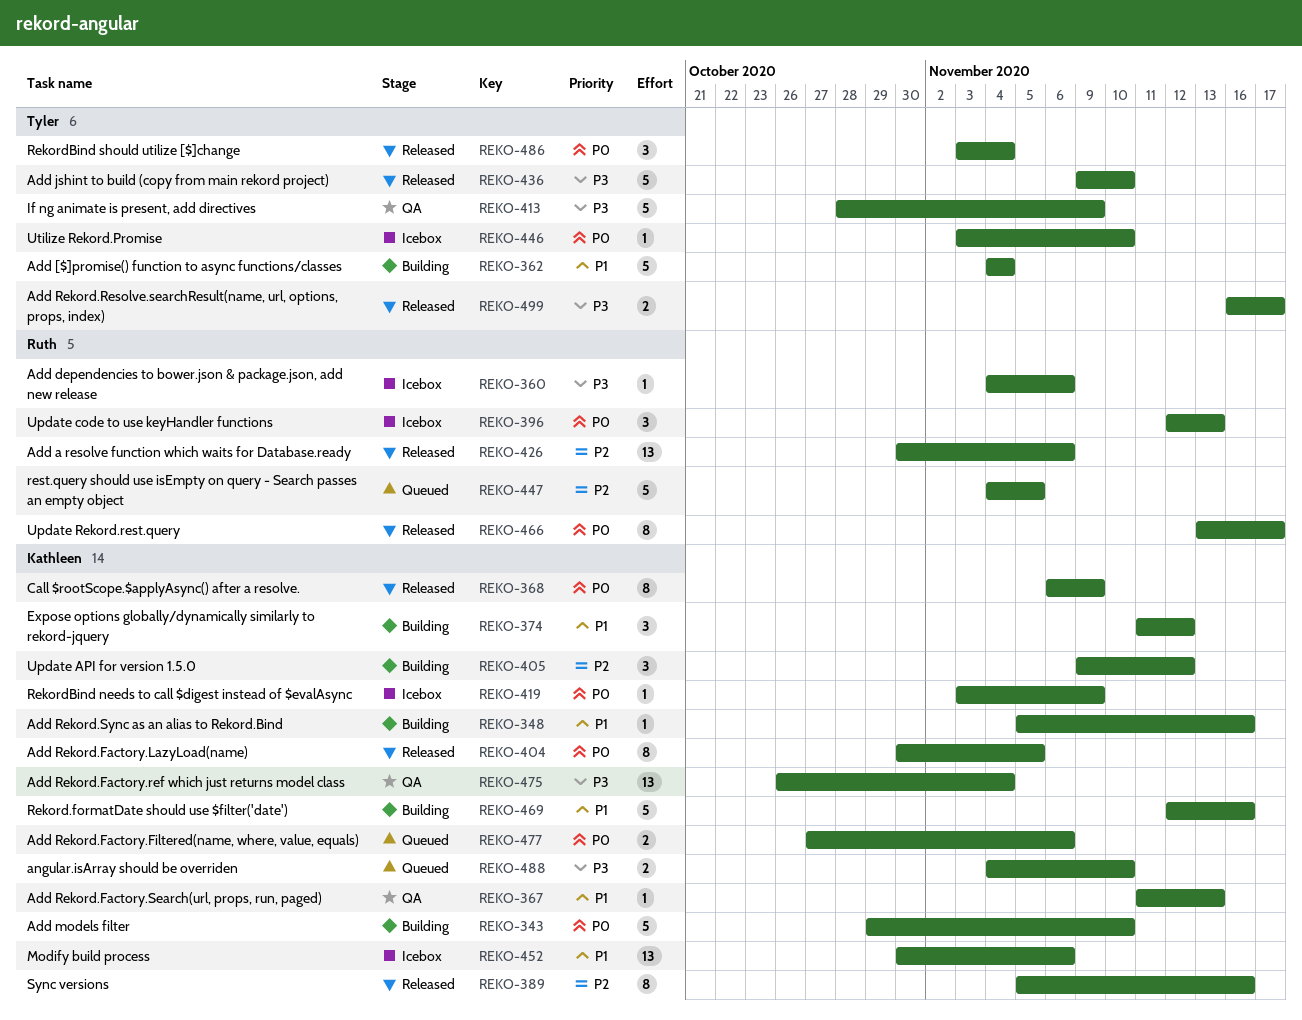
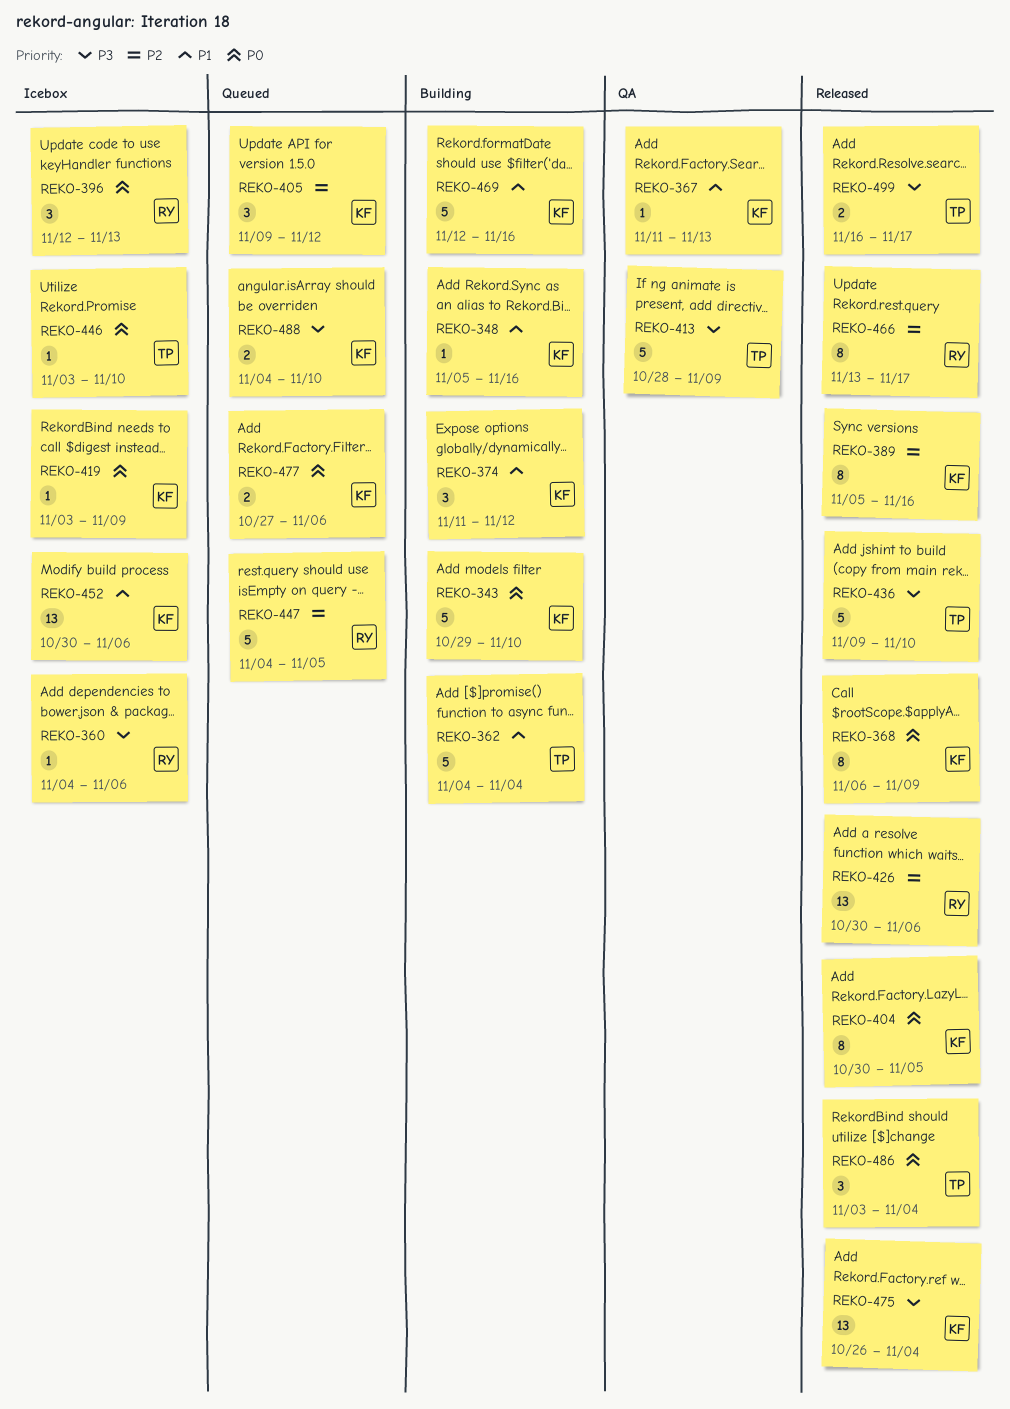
REKO-405, status: Building -> Queued
REKO-466, priority: P0 -> P2
REKO-475, status: QA -> Released

